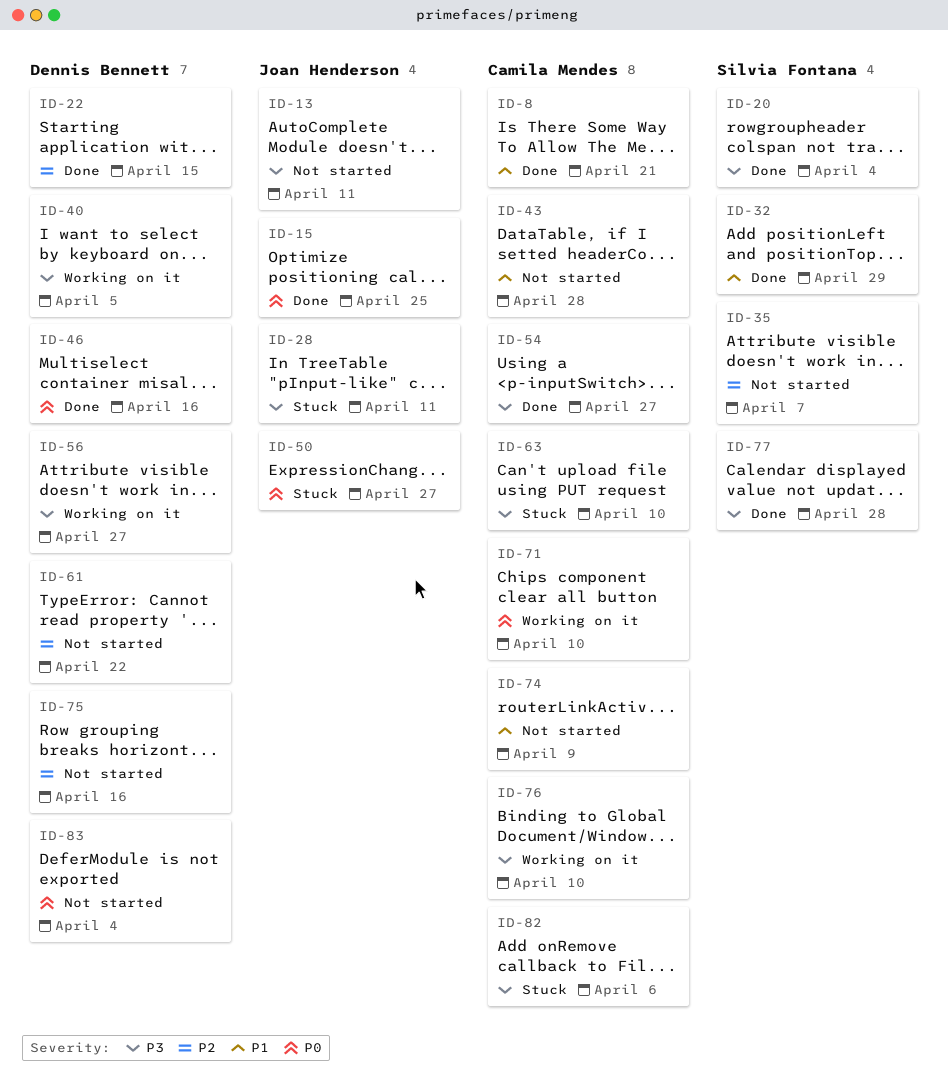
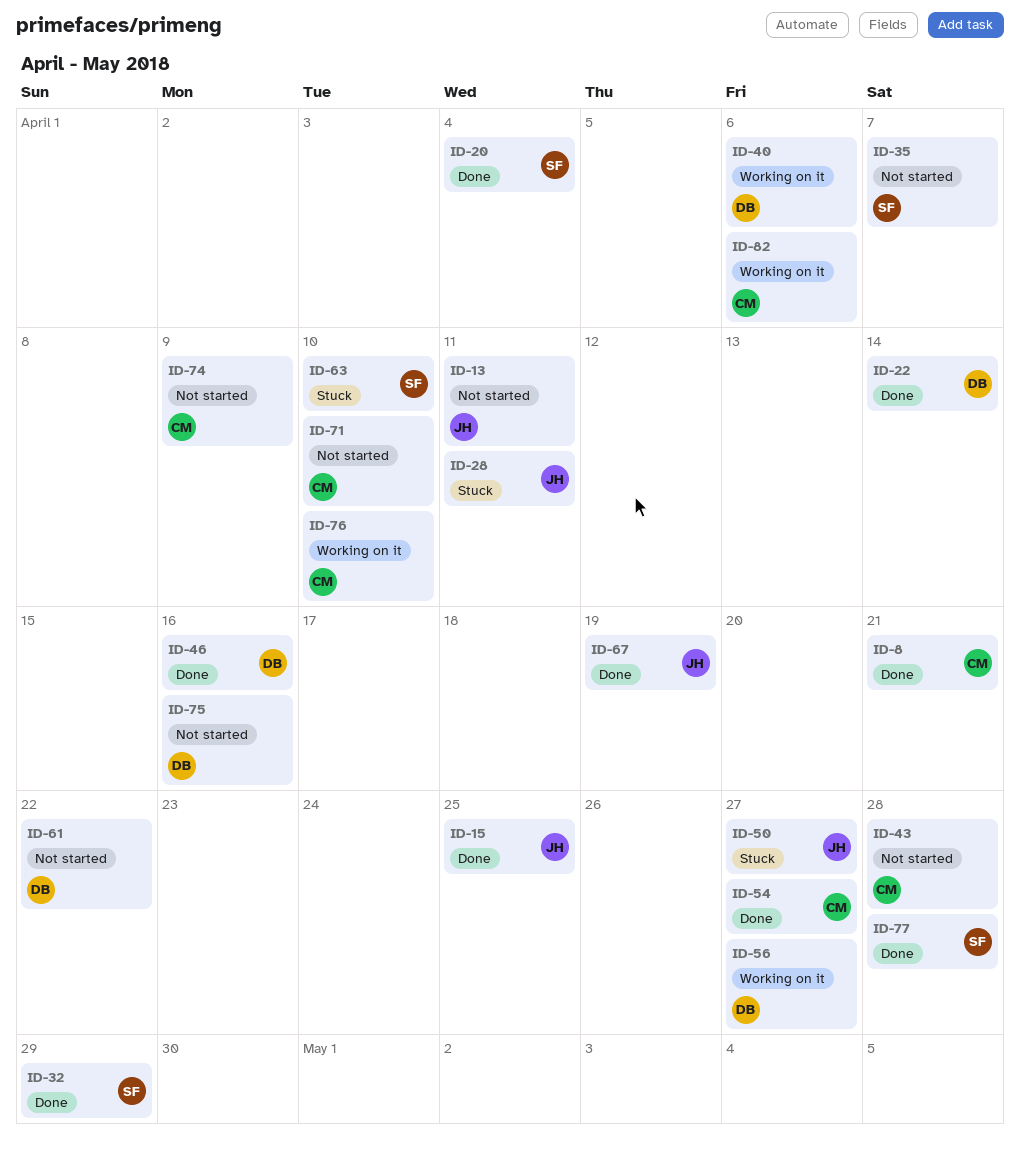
ID-22, due: Apr 15 -> Apr 14
ID-40, due: Apr 5 -> Apr 6
ID-63, owner: Camila Mendes -> Silvia Fontana
ID-67: none -> present
ID-71, status: Working on it -> Not started
ID-82, status: Stuck -> Working on it
ID-83: present -> none

